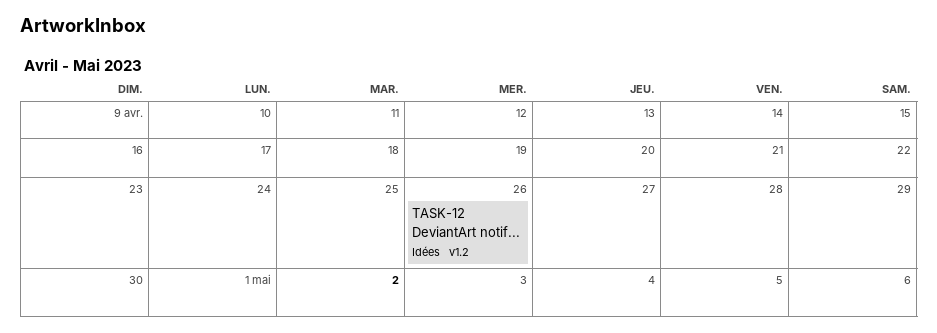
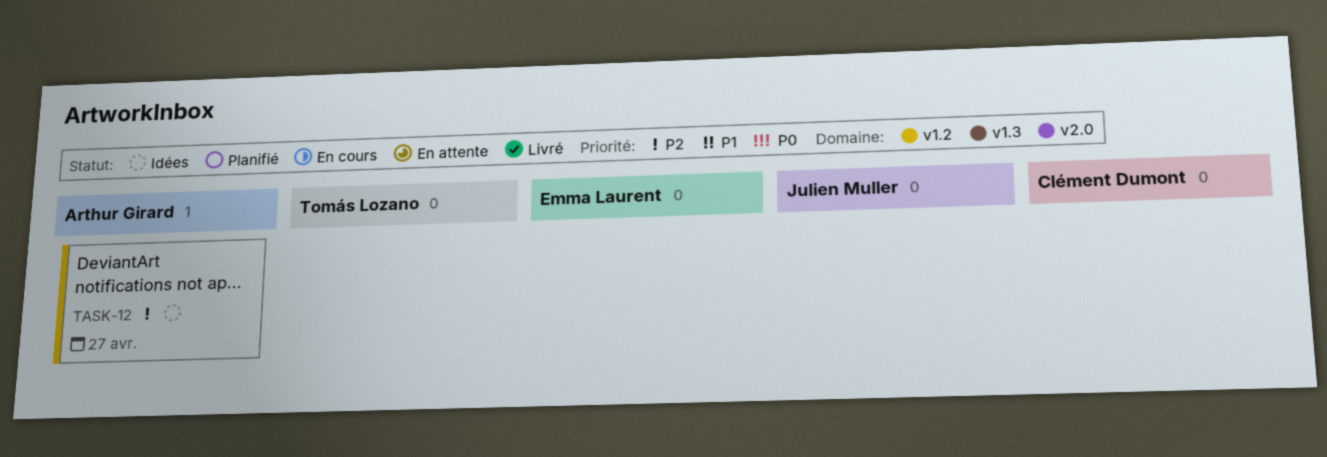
TASK-12, due: Apr 26 -> Apr 27

